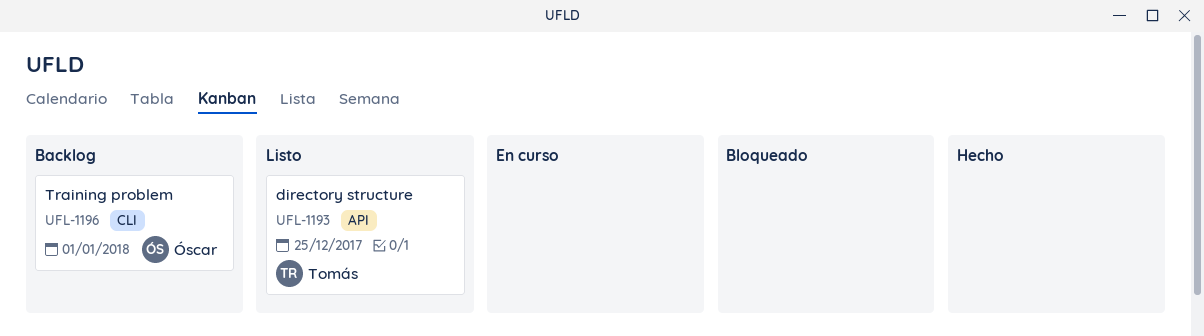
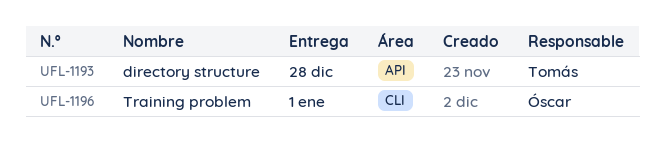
UFL-1193, due: Dec 25 -> Dec 28

